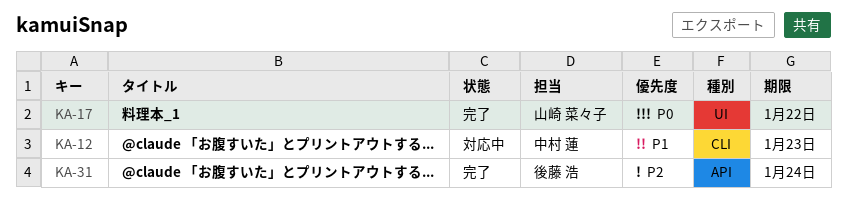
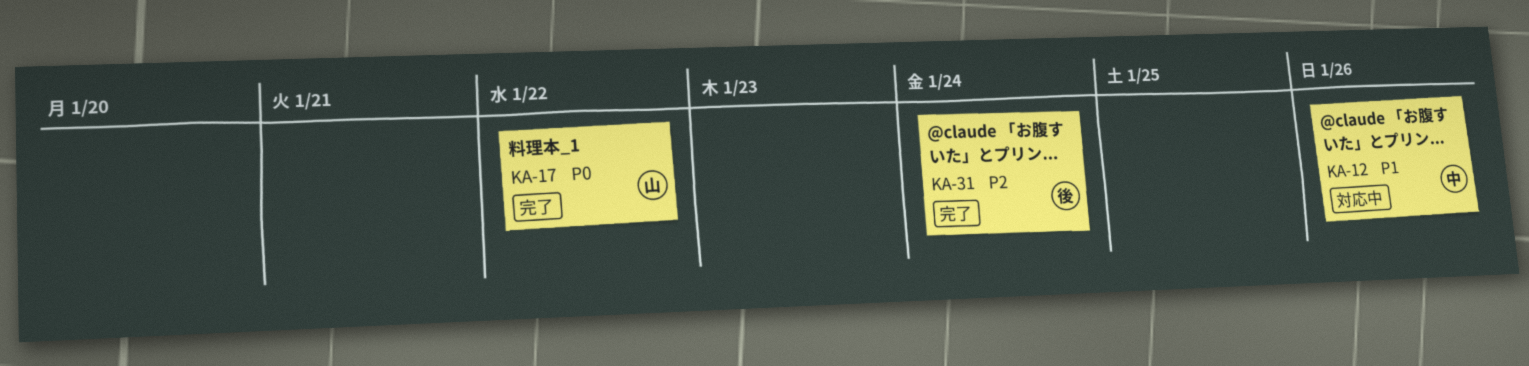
KA-12, due: Jan 23 -> Jan 26

